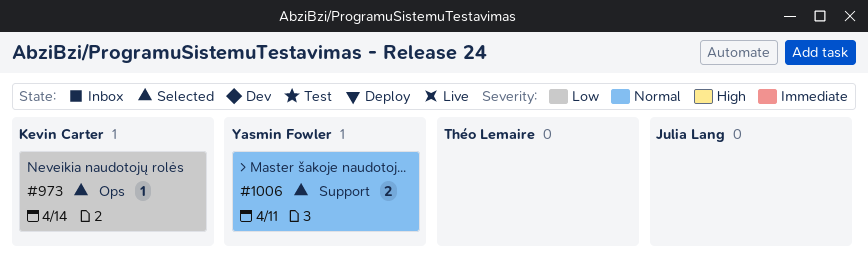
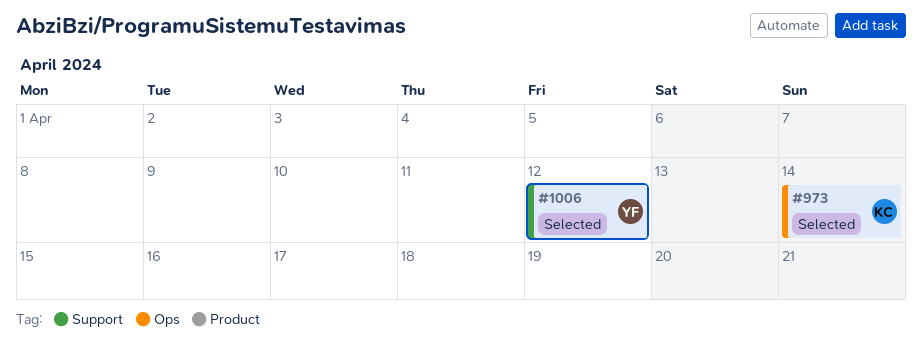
#1006, due: Apr 11 -> Apr 12

